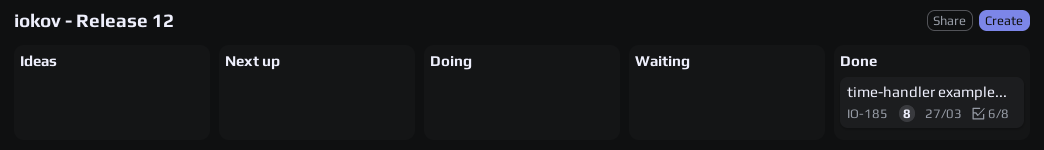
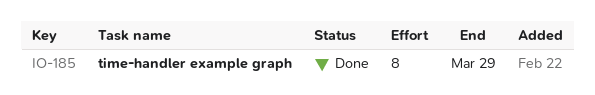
IO-185, due: Mar 27 -> Mar 29

